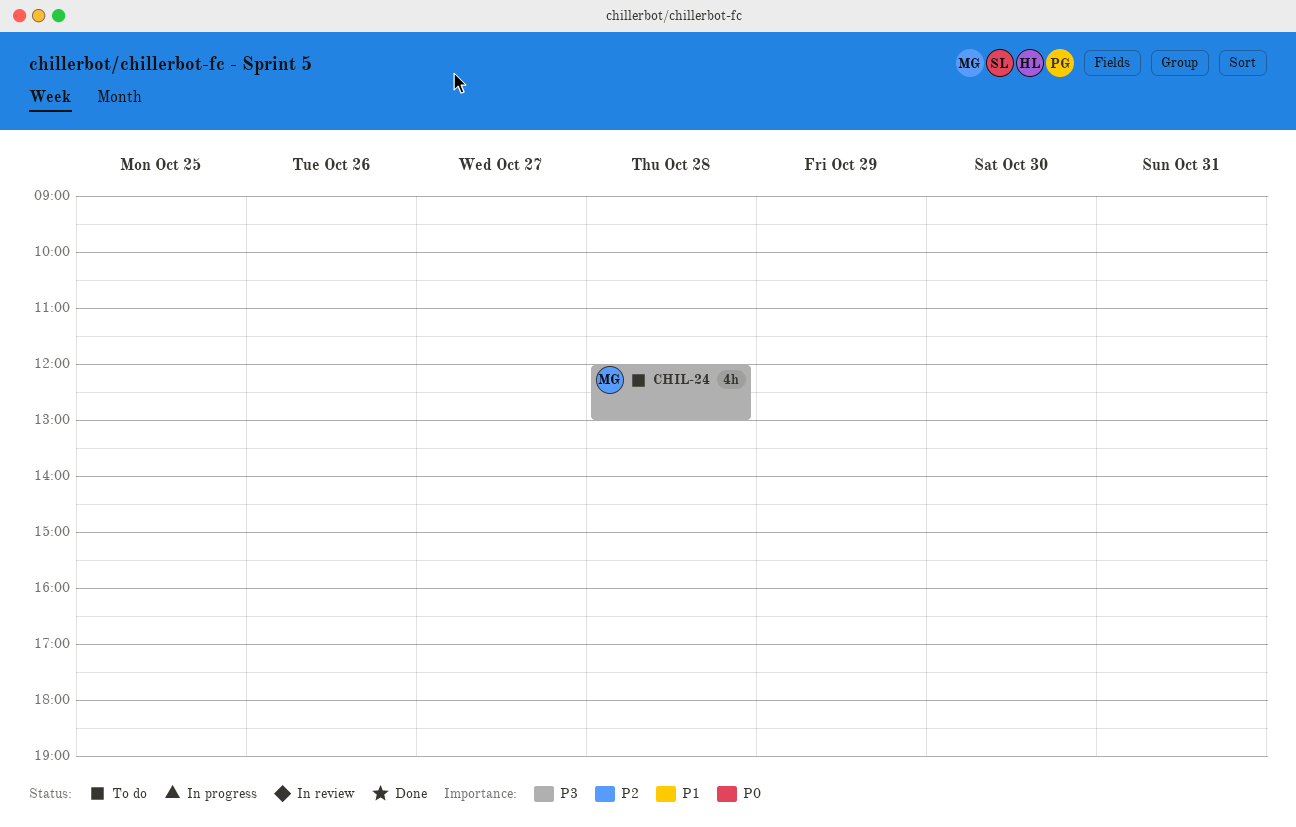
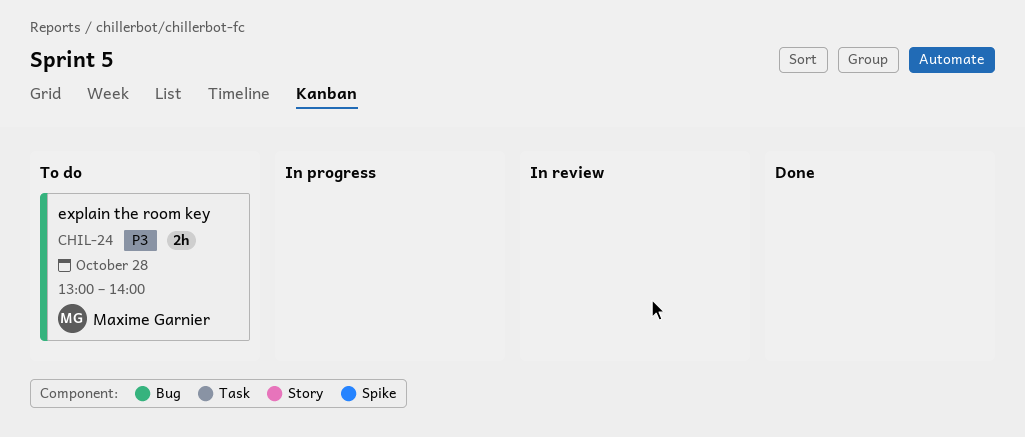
CHIL-24, estimate: 4h -> 2h
CHIL-24, begins: 12:00 -> 13:00
CHIL-24, ends: 13:00 -> 14:00

